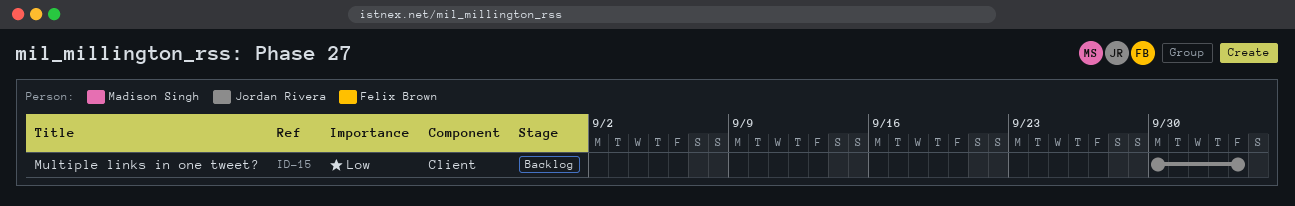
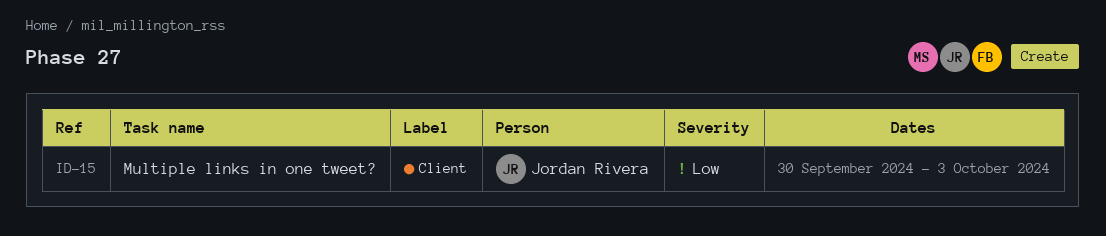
ID-15, due: Oct 4 -> Oct 3

